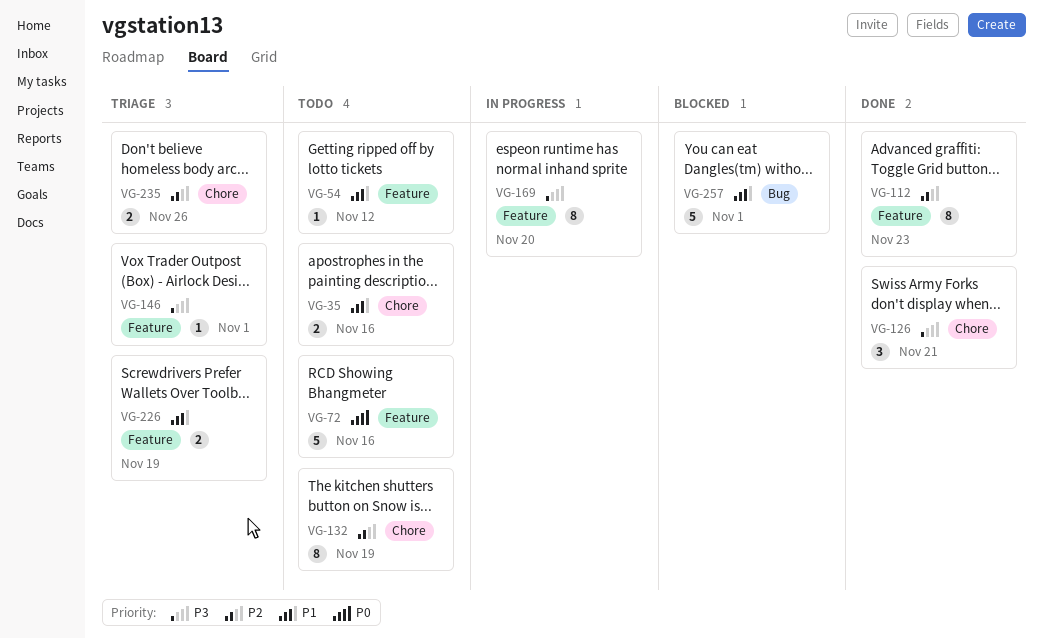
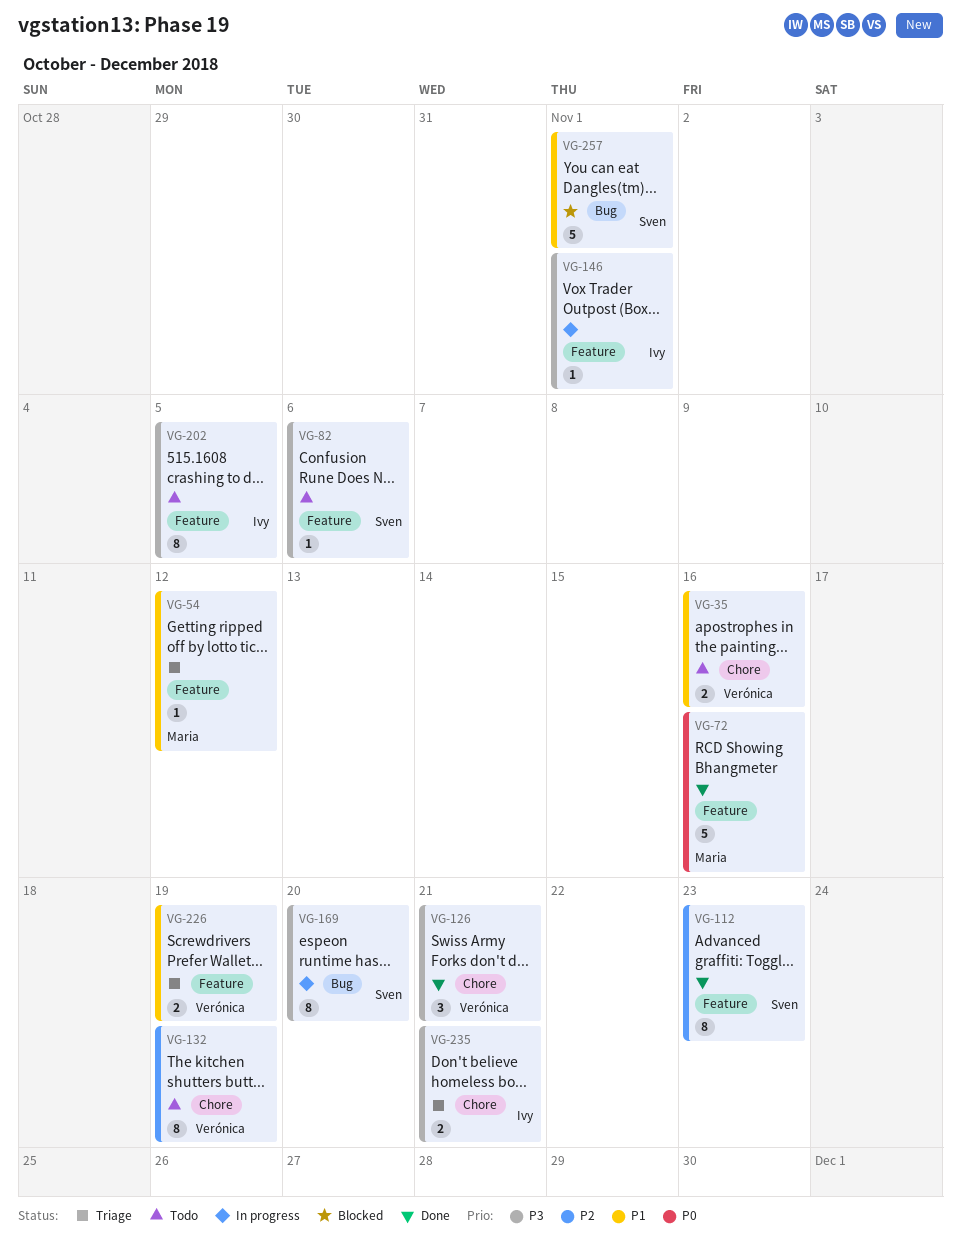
VG-54, status: Todo -> Triage
VG-72, status: Todo -> Done
VG-82: none -> present
VG-146, status: Triage -> In progress
VG-169, label: Feature -> Bug
VG-202: none -> present
VG-235, priority: P2 -> P3
VG-235, due: Nov 26 -> Nov 21

